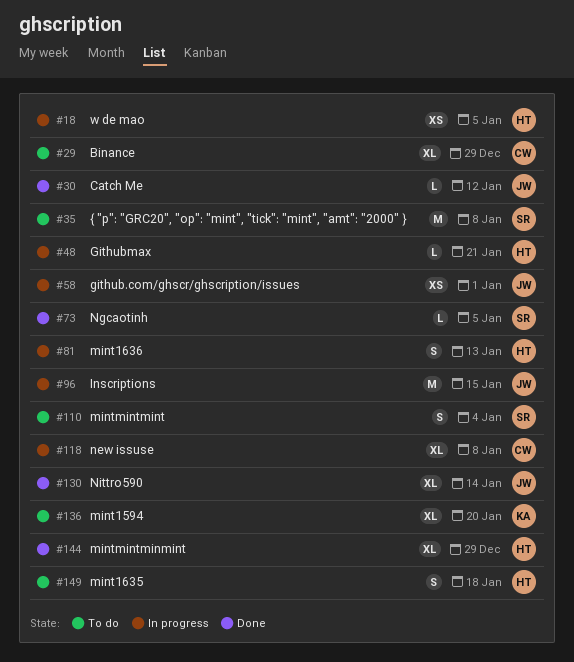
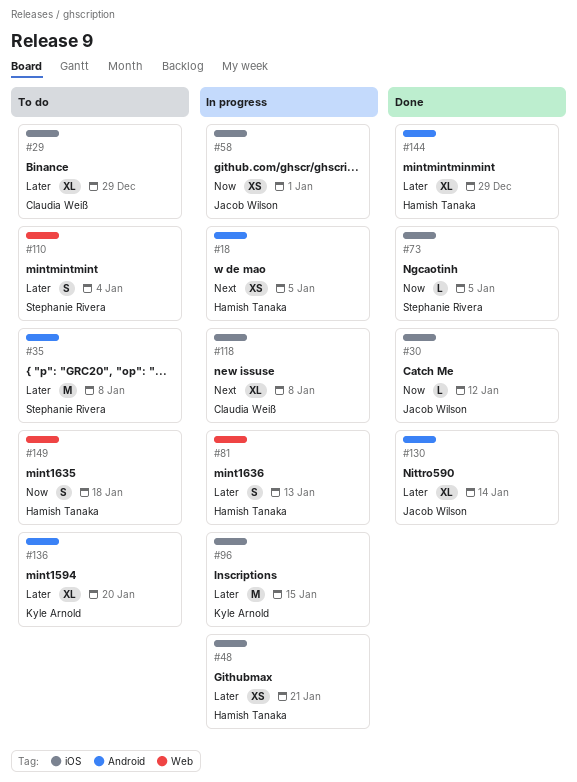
#48, estimate: L -> XS
#96, owner: Jacob Wilson -> Kyle Arnold

